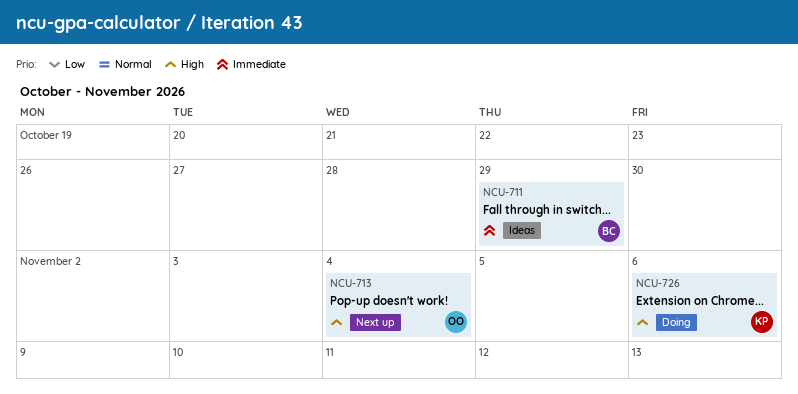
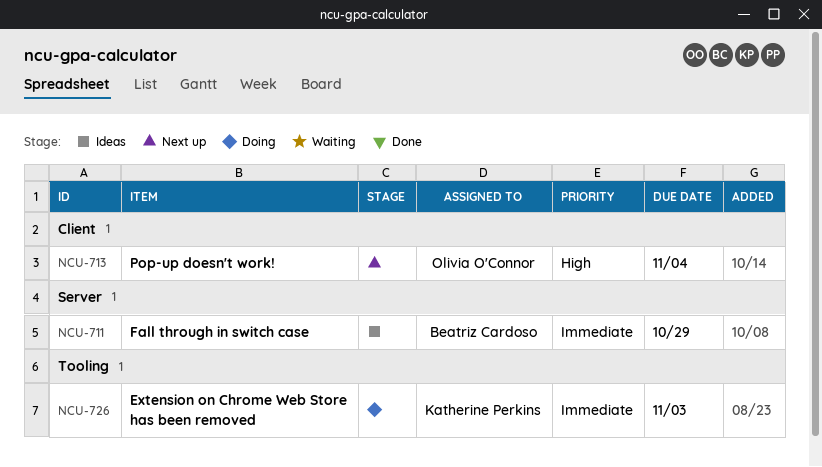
NCU-726, priority: High -> Immediate
NCU-726, due: Nov 6 -> Nov 3

